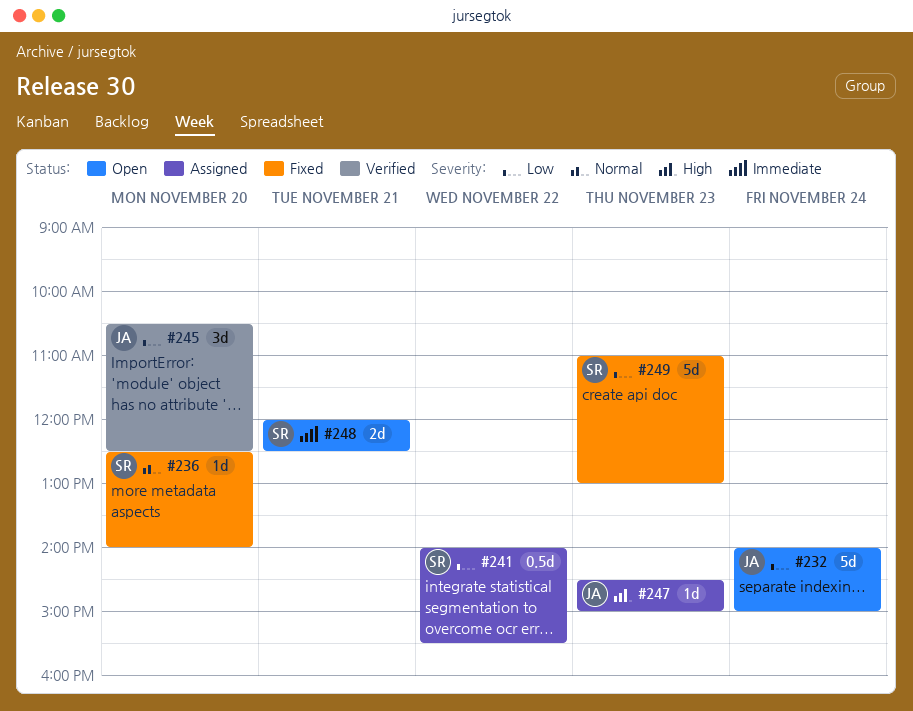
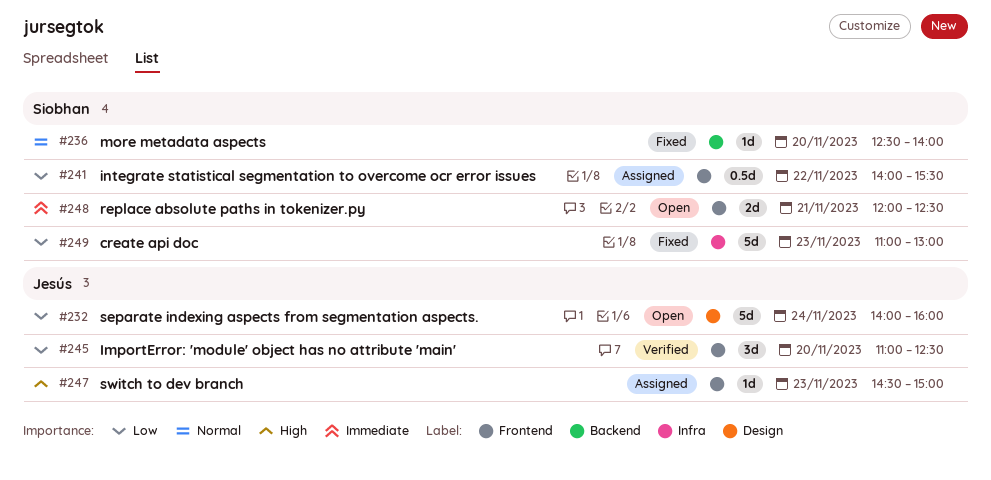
#232, ends: 15:00 -> 16:00
#245, begins: 10:30 -> 11:00

